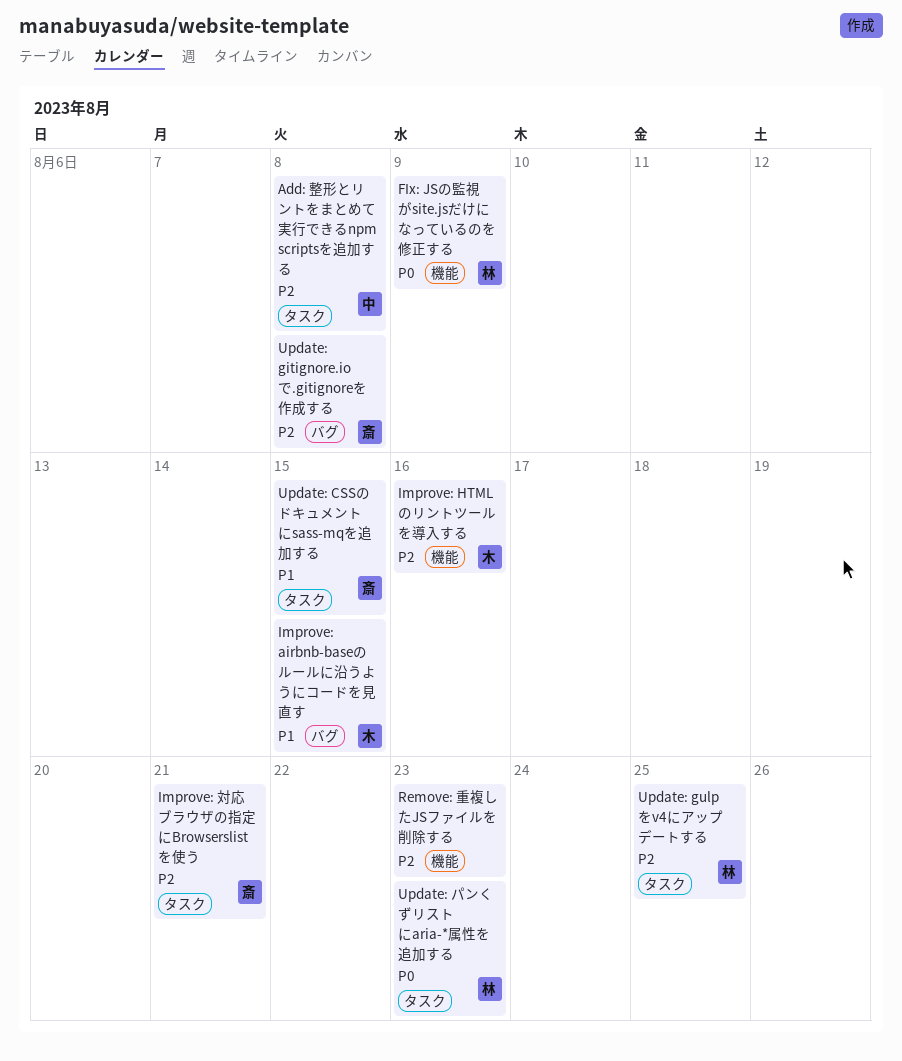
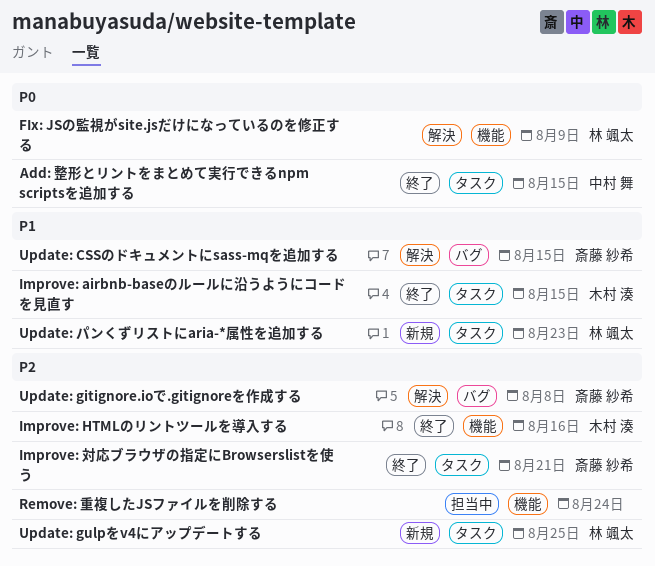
Add: 整形とリントをまとめて実行できるnpm scriptsを追加する, priority: P2 -> P0
Add: 整形とリントをまとめて実行できるnpm scriptsを追加する, due: Aug 8 -> Aug 15
Improve: airbnb-baseのルールに沿うようにコードを見直す, label: バグ -> タスク
Remove: 重複したJSファイルを削除する, due: Aug 23 -> Aug 24
Update: CSSのドキュメントにsass-mqを追加する, label: タスク -> バグ
Update: パンくずリストにaria-*属性を追加する, priority: P0 -> P1

